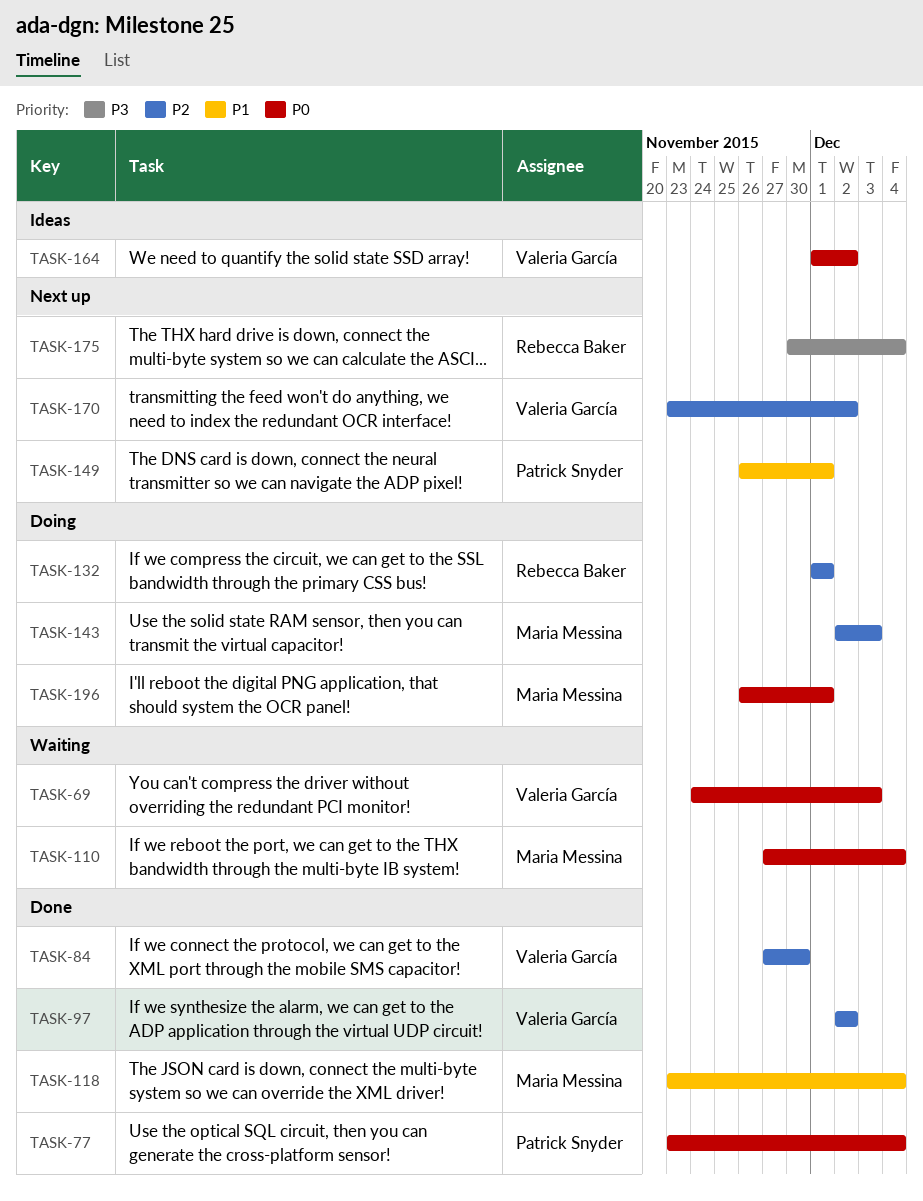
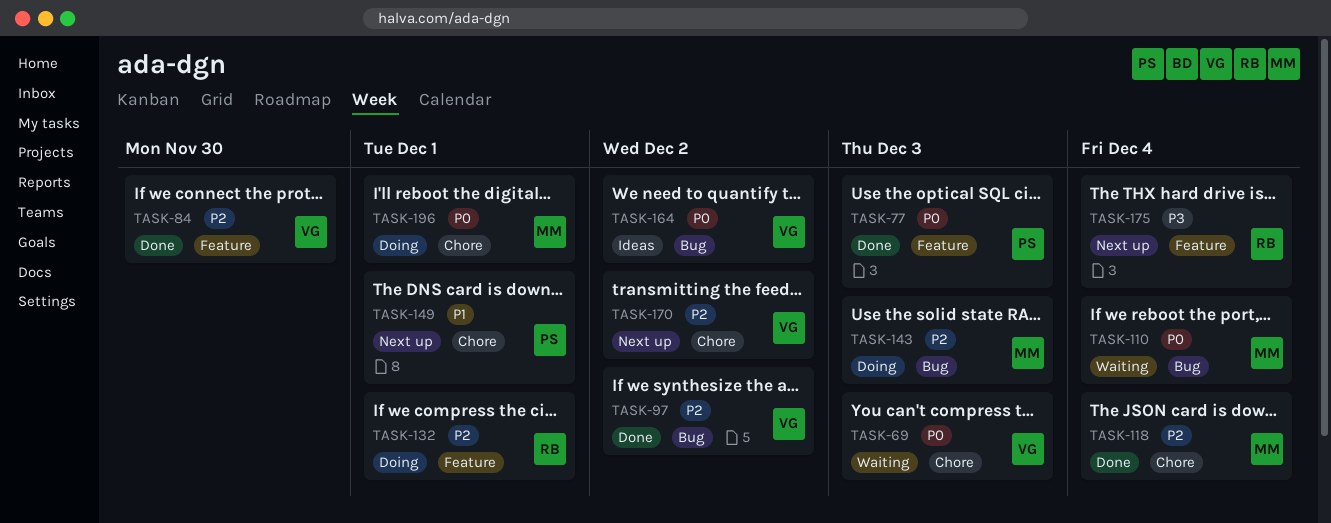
TASK-77, due: Dec 4 -> Dec 3
TASK-118, priority: P1 -> P2

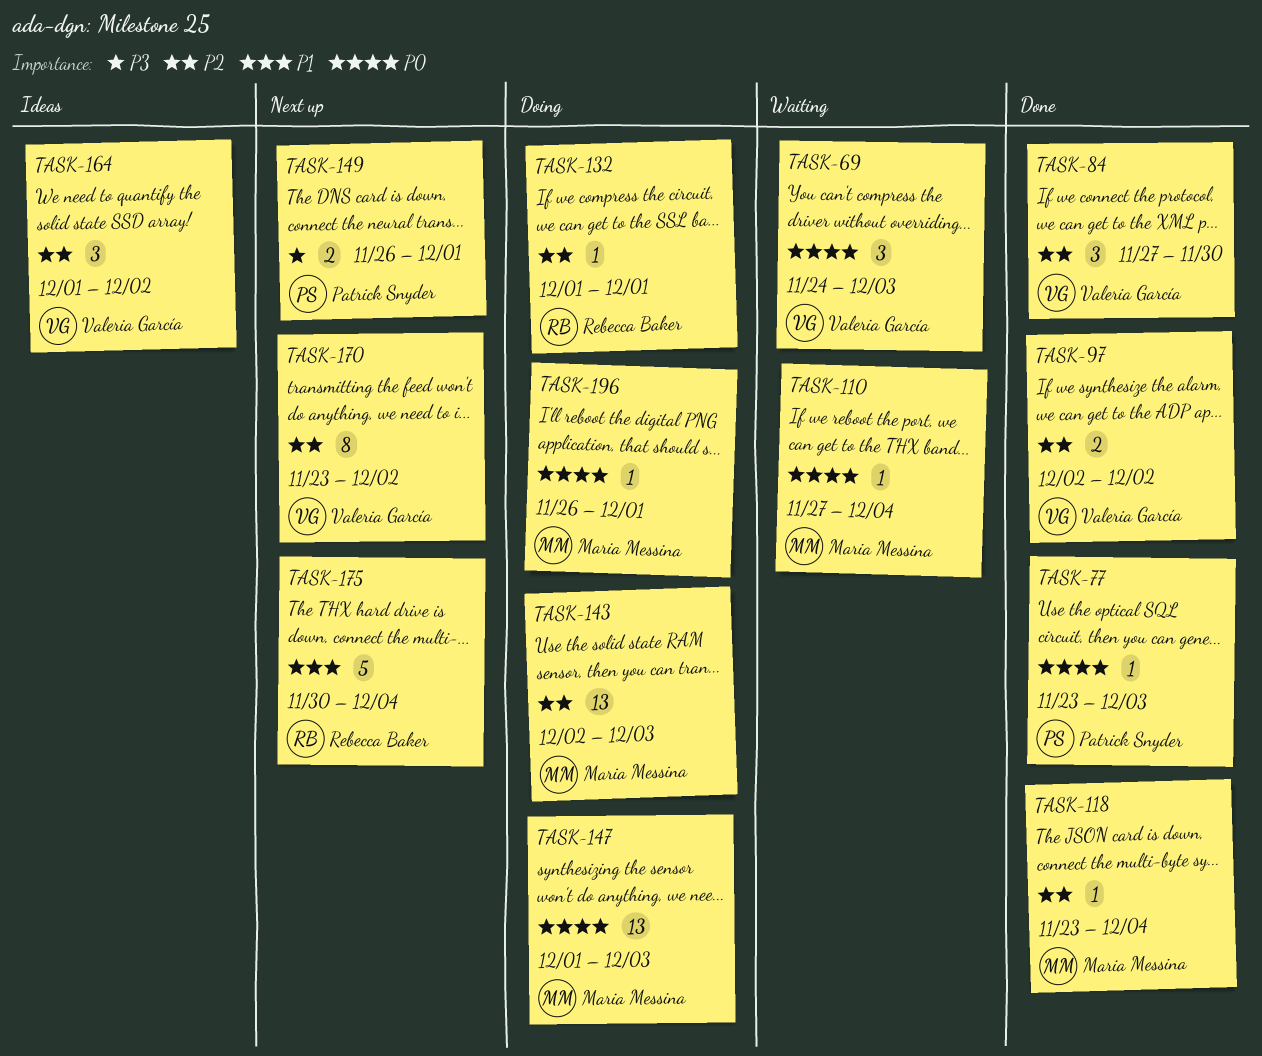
TASK-147: none -> present
TASK-149, priority: P1 -> P3
TASK-164, priority: P0 -> P2
TASK-175, priority: P3 -> P1

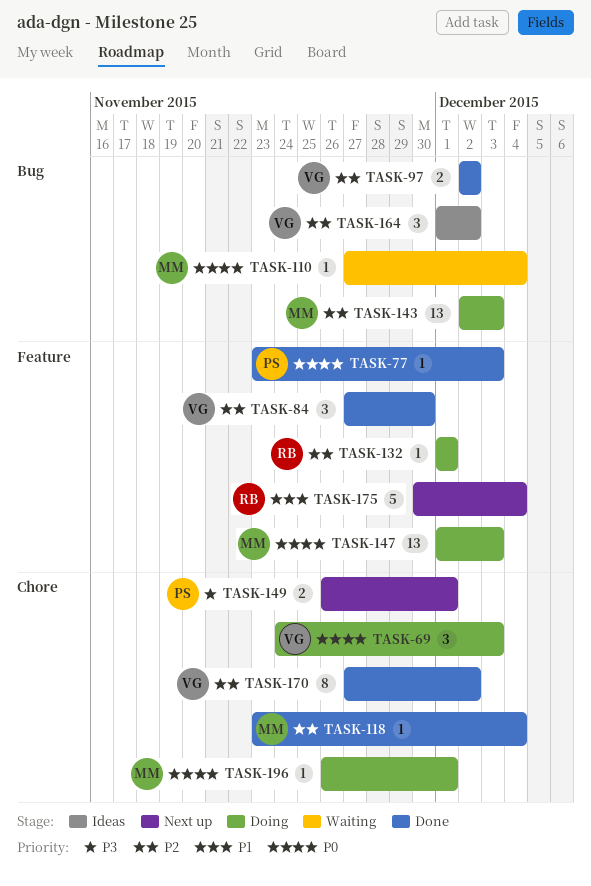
TASK-69, status: Waiting -> Doing
TASK-170, status: Next up -> Done
TASK-170, start: Nov 23 -> Nov 27

